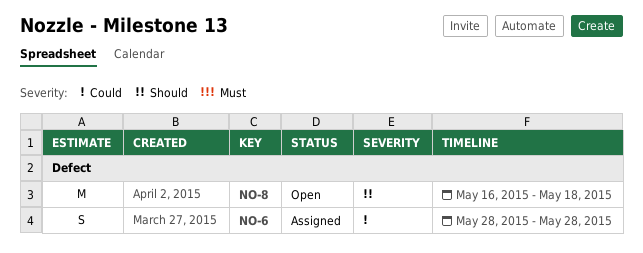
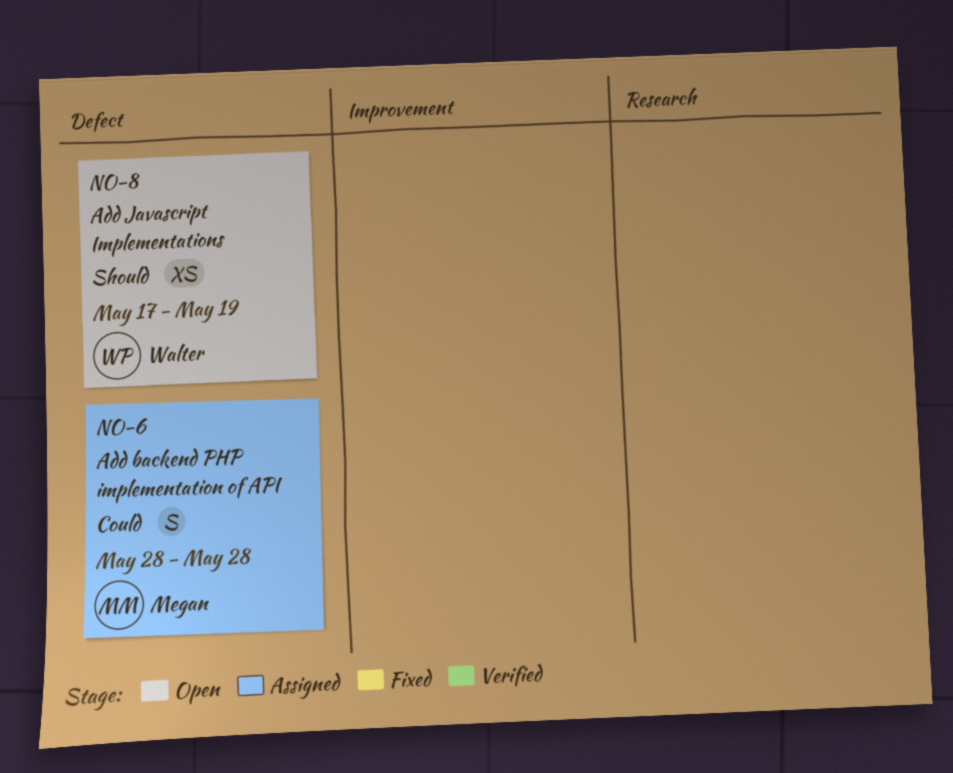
NO-8, estimate: M -> XS
NO-8, start: May 16 -> May 17
NO-8, due: May 18 -> May 19

